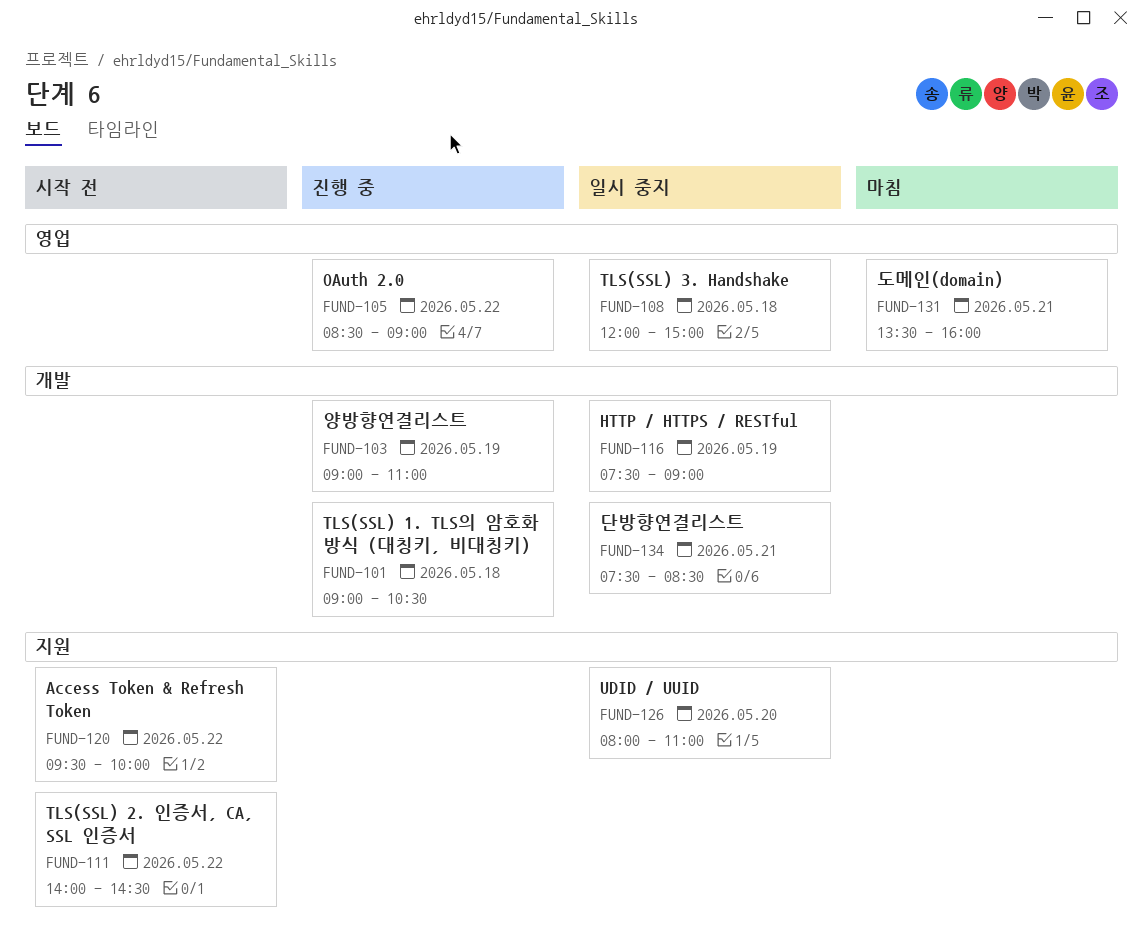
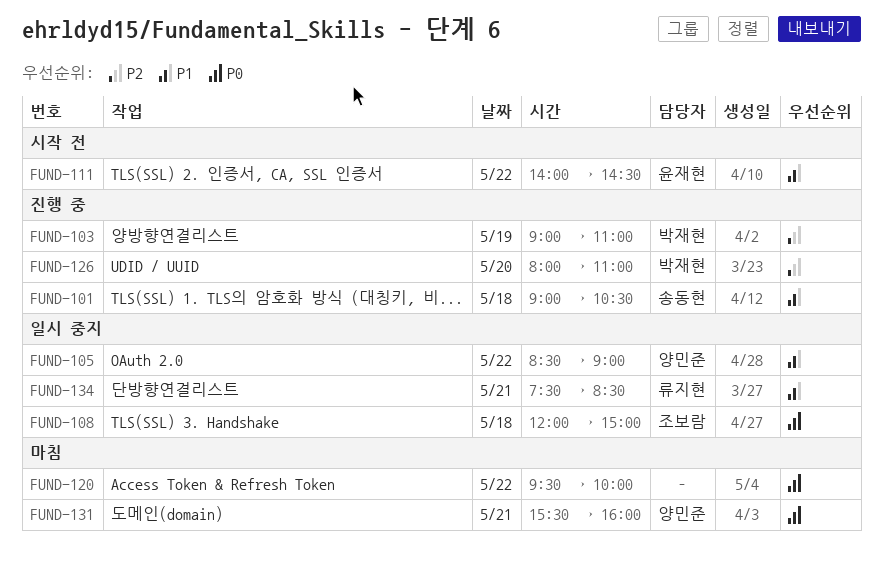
FUND-105, status: 진행 중 -> 일시 중지
FUND-116: present -> none
FUND-120, status: 시작 전 -> 마침
FUND-126, status: 일시 중지 -> 진행 중
FUND-131, begins: 13:30 -> 15:30

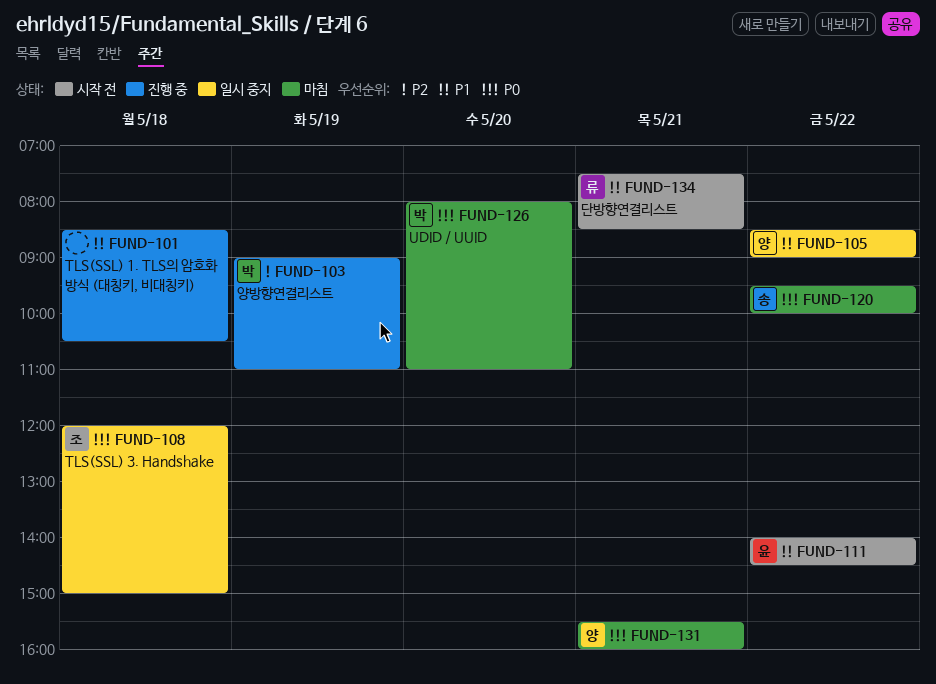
FUND-101, owner: 송동현 -> none
FUND-101, begins: 09:00 -> 08:30
FUND-120, owner: none -> 송동현
FUND-126, status: 진행 중 -> 마침
FUND-126, priority: P2 -> P0
FUND-134, status: 일시 중지 -> 시작 전

